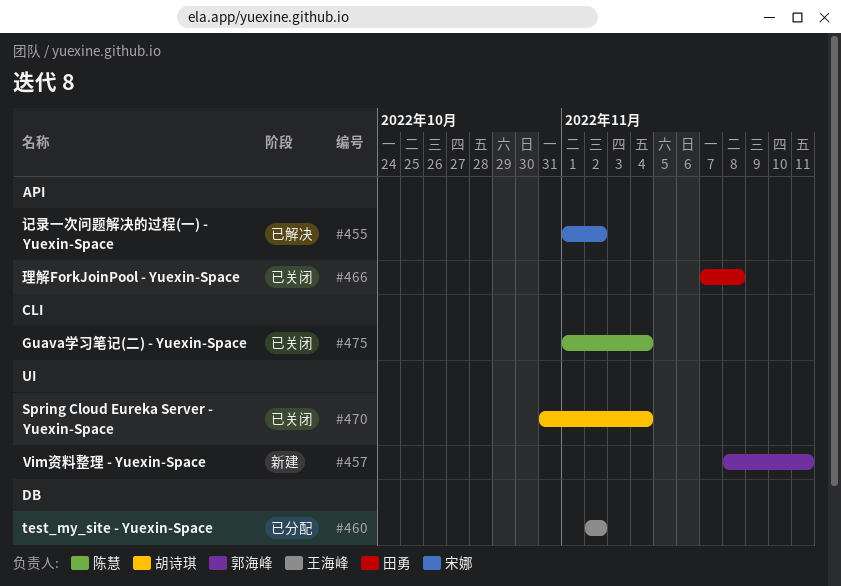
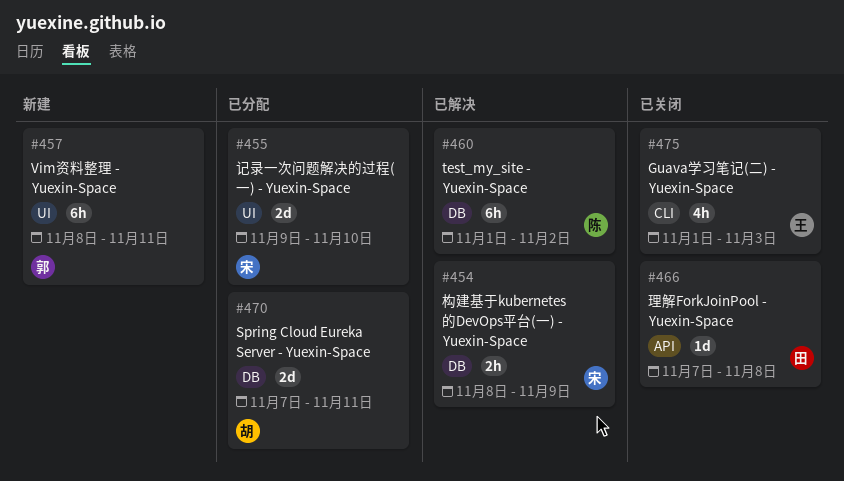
#454: none -> present
#455, status: 已解决 -> 已分配
#455, label: API -> UI
#455, start: Nov 1 -> Nov 9
#455, due: Nov 2 -> Nov 10
#460, status: 已分配 -> 已解决
#460, owner: 王海峰 -> 陈慧
#460, start: Nov 2 -> Nov 1
#470, status: 已关闭 -> 已分配
#470, label: UI -> DB
#470, start: Oct 31 -> Nov 7
#470, due: Nov 4 -> Nov 11
#475, owner: 陈慧 -> 王海峰
#475, due: Nov 4 -> Nov 3

